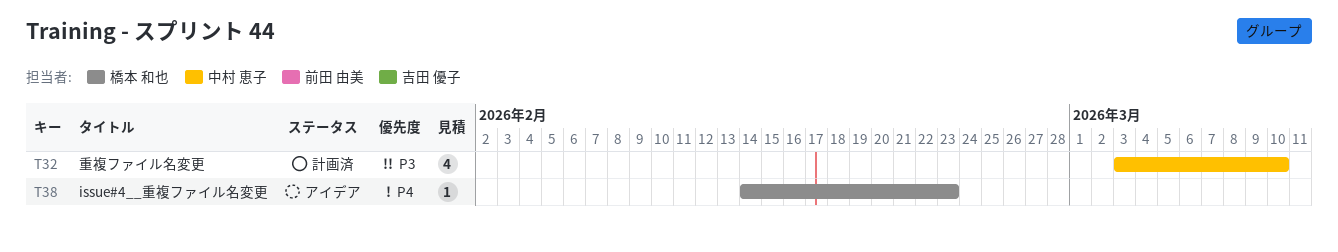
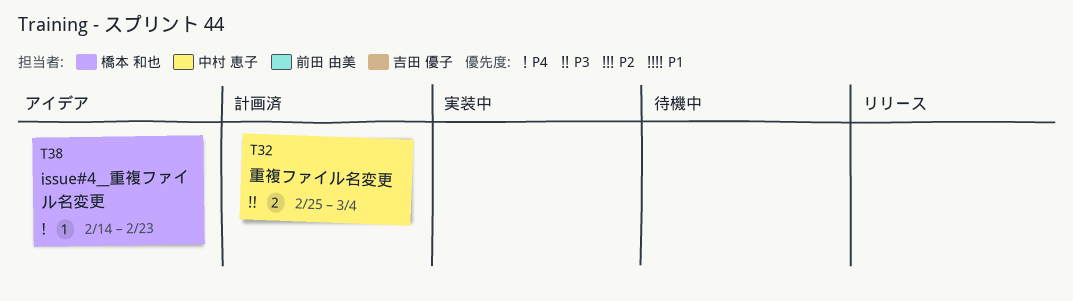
T32, estimate: 4 -> 2
T32, start: Mar 3 -> Feb 25
T32, due: Mar 10 -> Mar 4

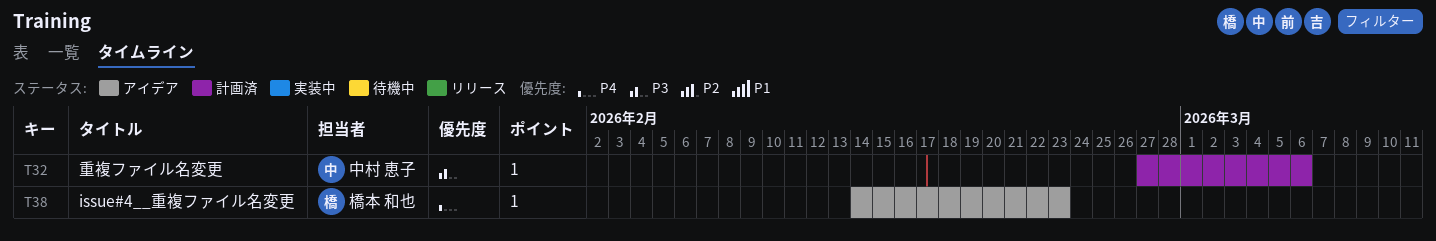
T32, estimate: 2 -> 1
T32, start: Feb 25 -> Feb 27
T32, due: Mar 4 -> Mar 6

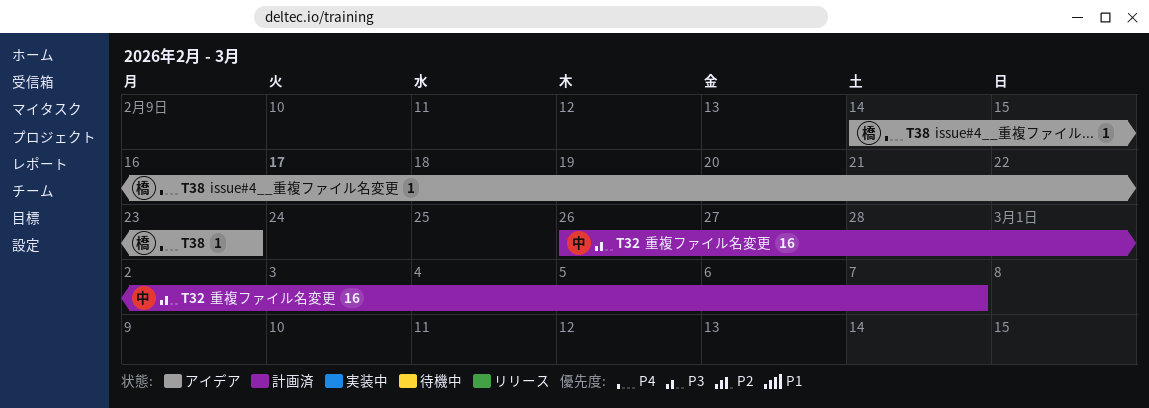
T32, estimate: 1 -> 16
T32, start: Feb 27 -> Feb 26
T32, due: Mar 6 -> Mar 7

